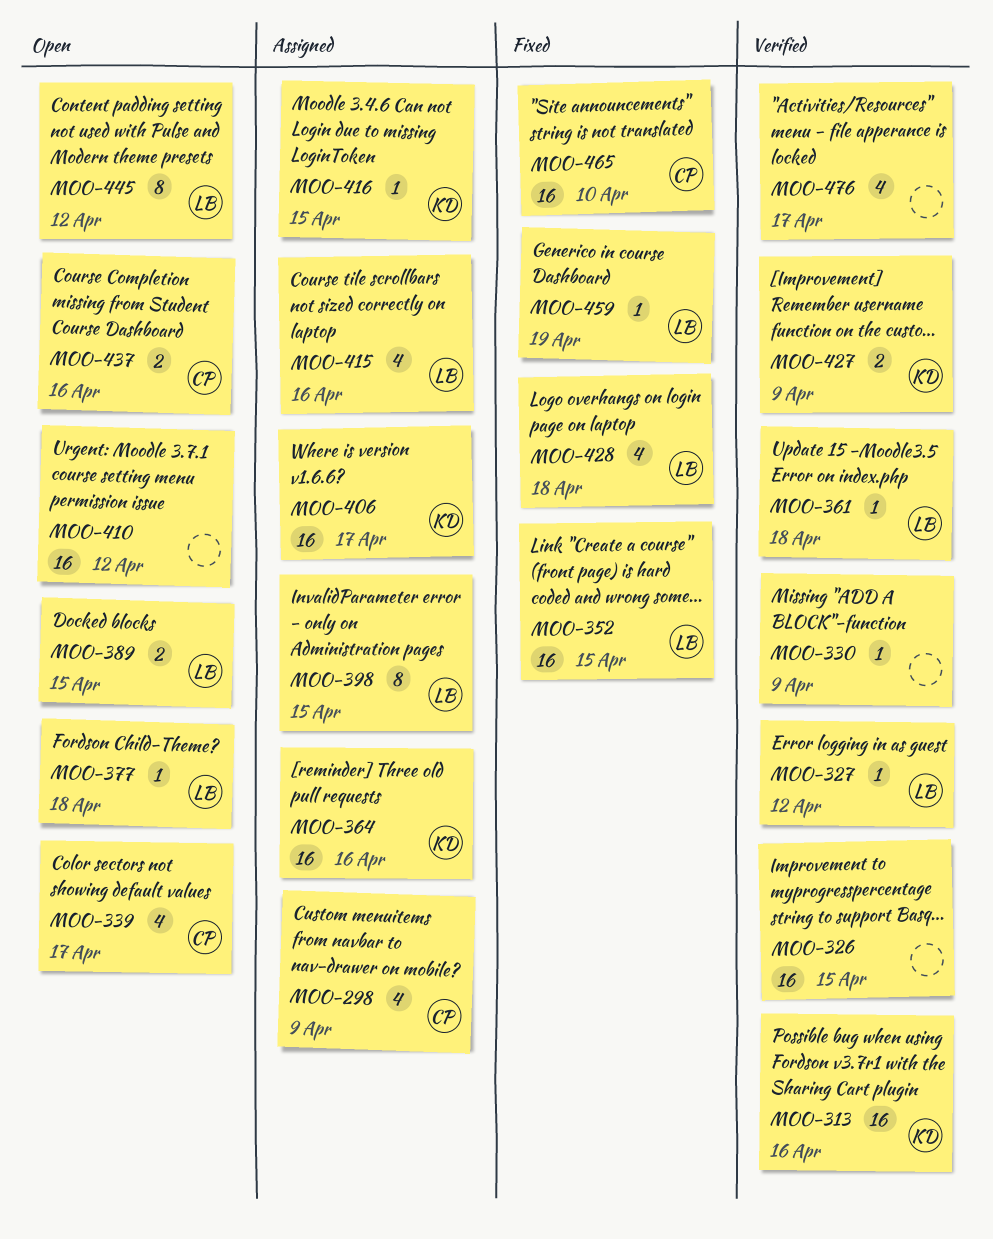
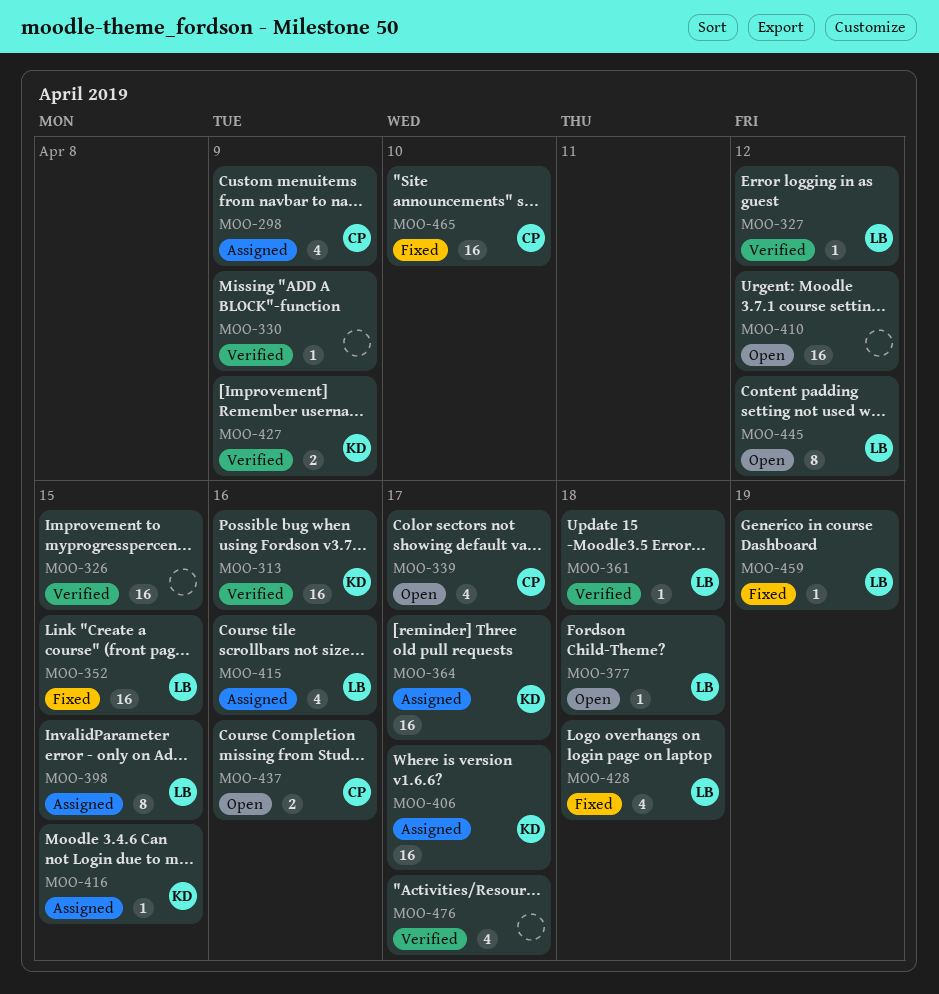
MOO-364, due: Apr 16 -> Apr 17
MOO-389: present -> none

